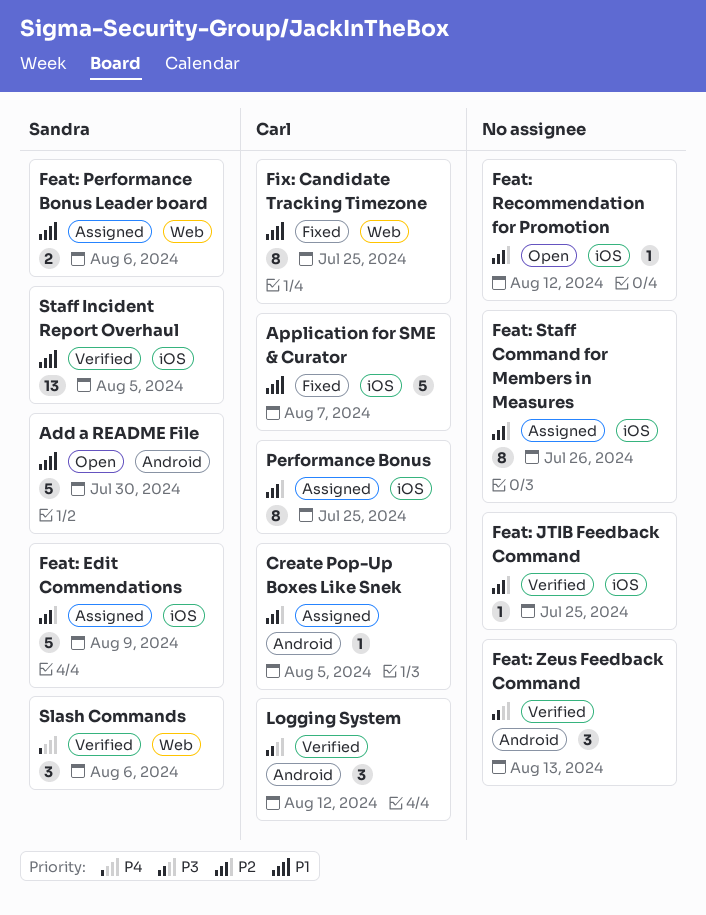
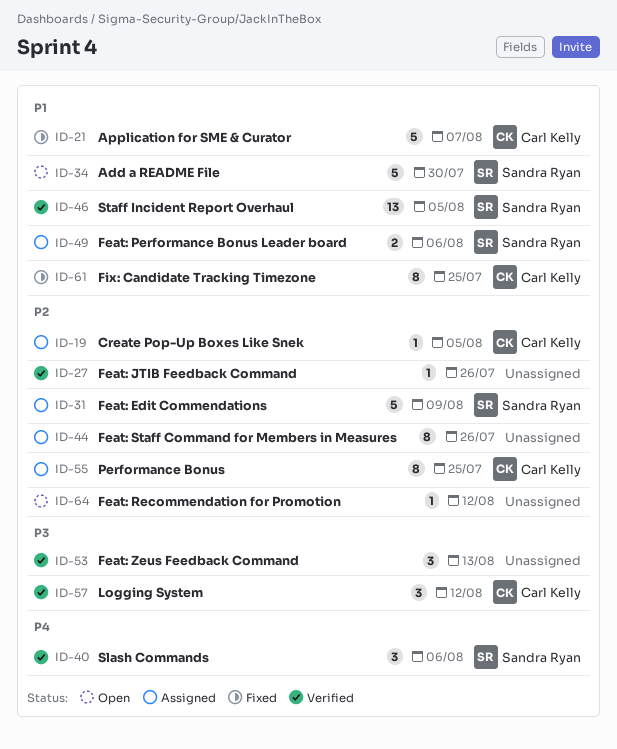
Feat: JTIB Feedback Command, due: Jul 25 -> Jul 26

